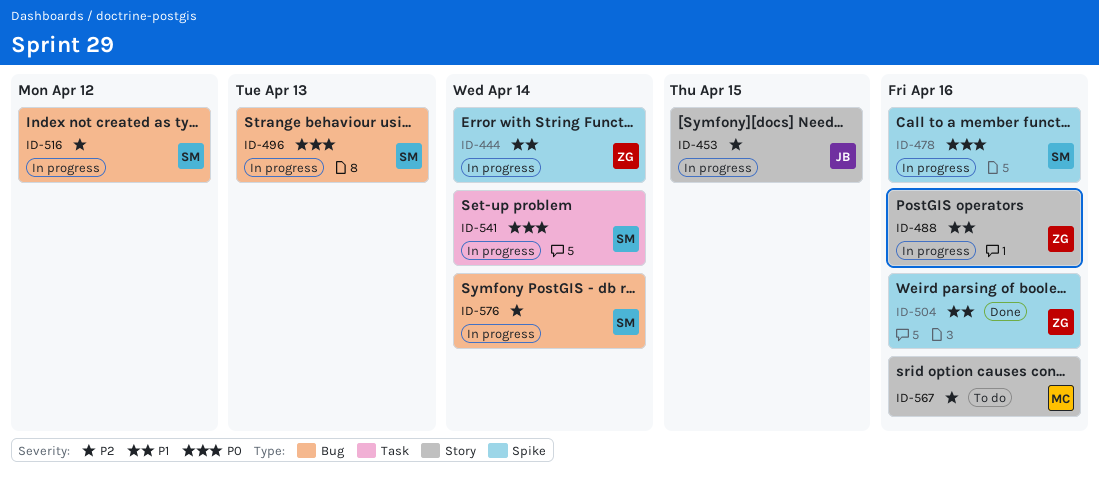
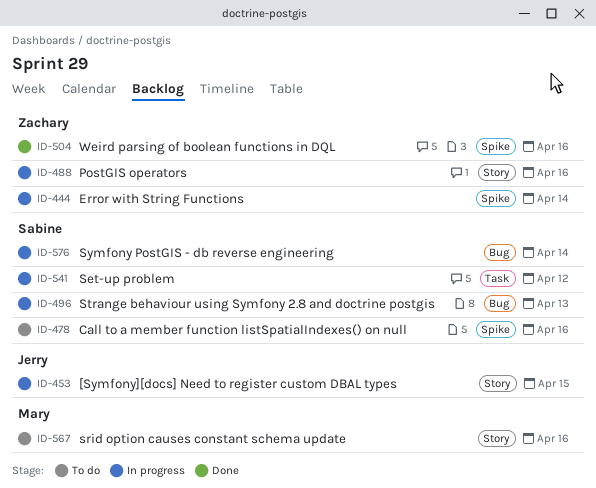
ID-478, status: In progress -> To do
ID-516: present -> none
ID-541, due: Apr 14 -> Apr 12

